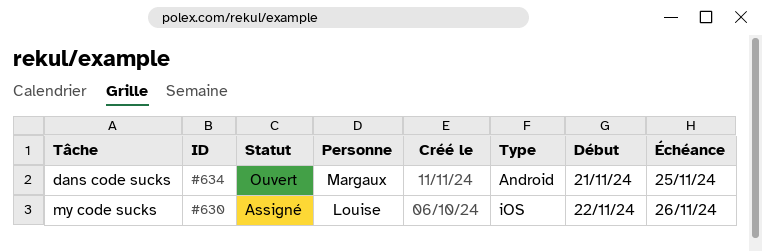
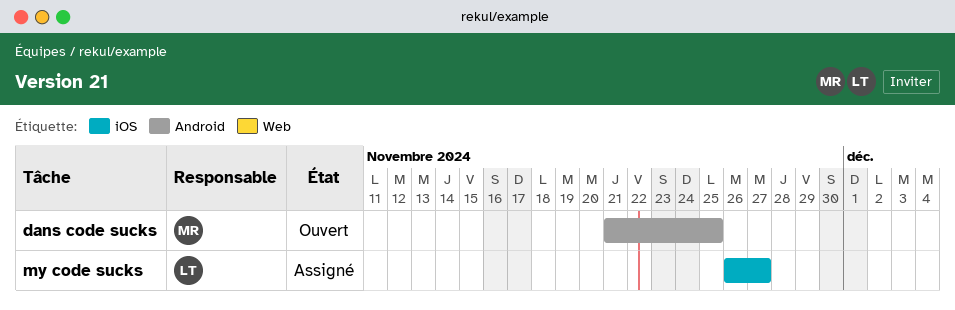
my code sucks, start: Nov 22 -> Nov 26
my code sucks, due: Nov 26 -> Nov 27

